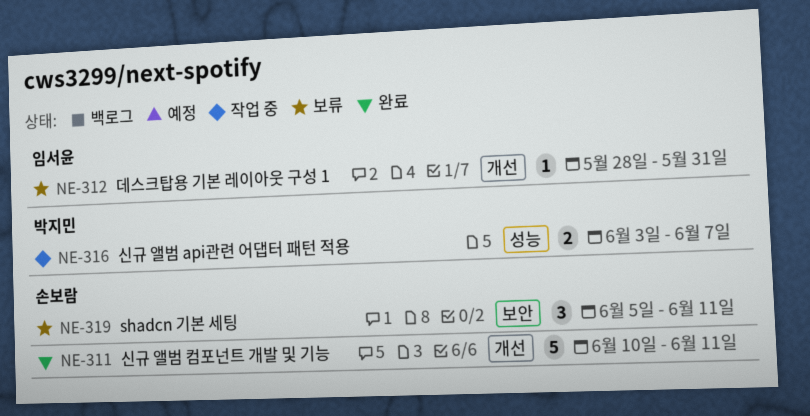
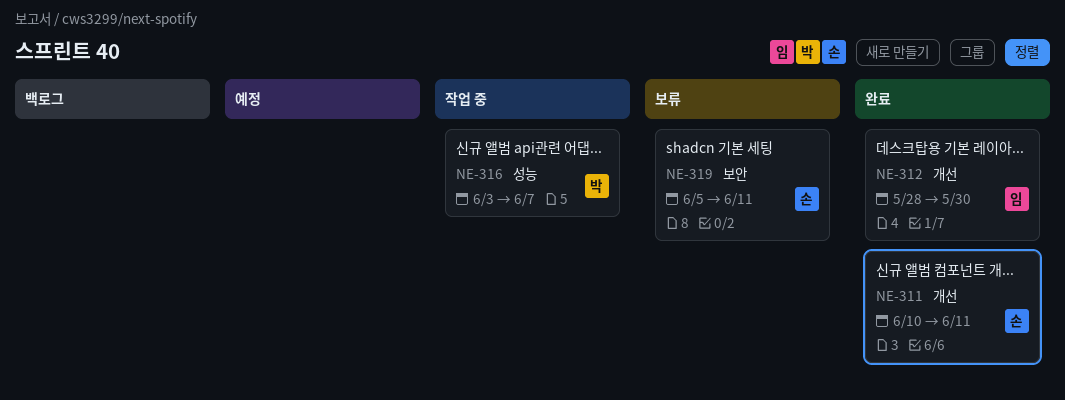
NE-312, status: 보류 -> 완료
NE-312, due: May 31 -> May 30

